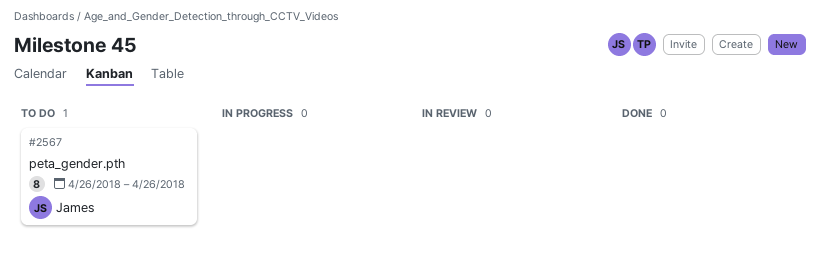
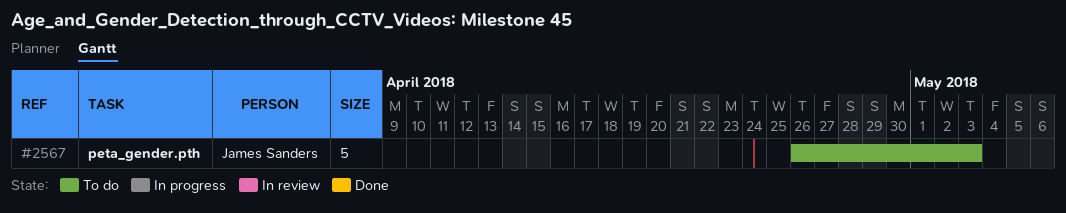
#2567, estimate: 8 -> 5
#2567, due: Apr 26 -> May 3

